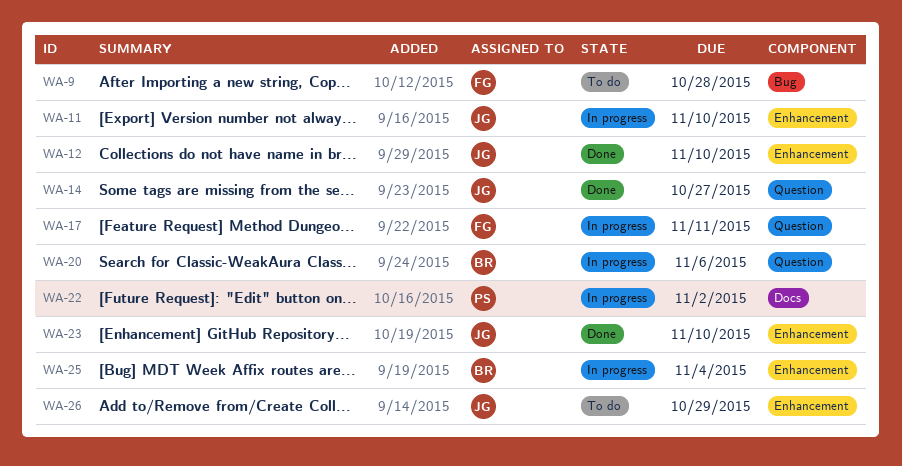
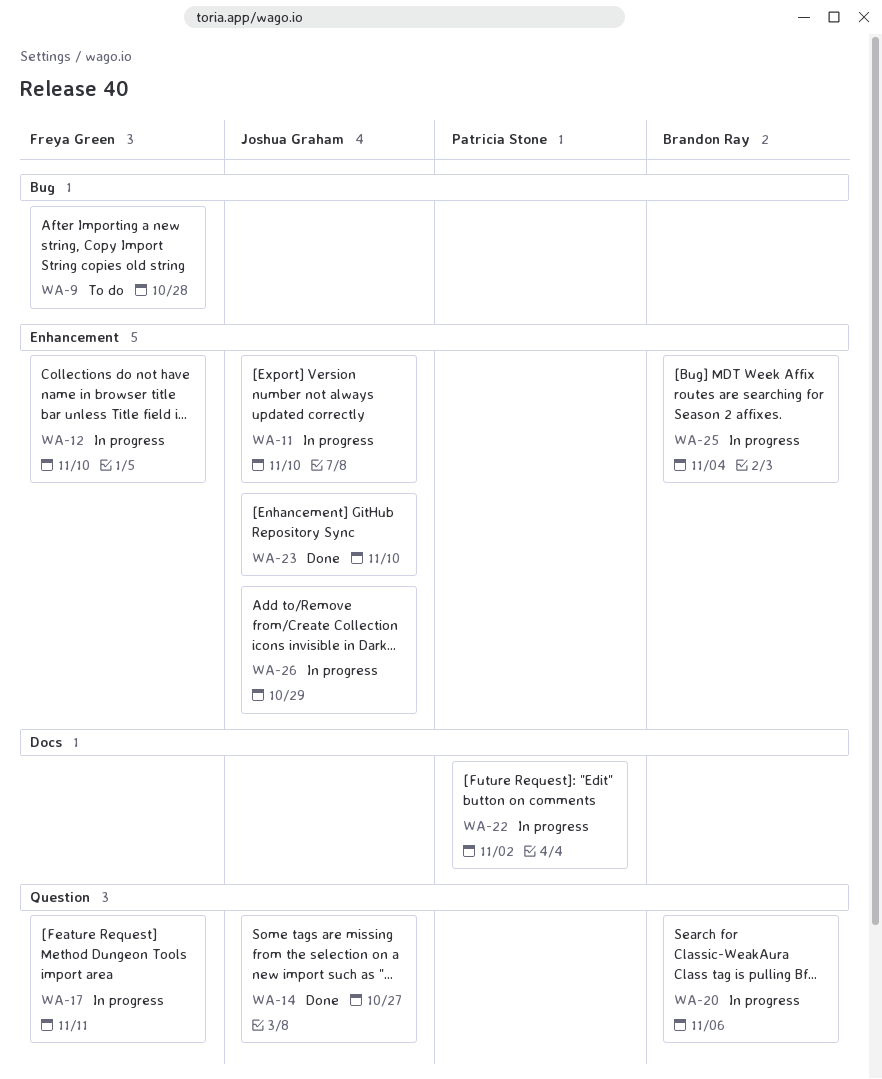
WA-12, status: Done -> In progress
WA-12, owner: Joshua Graham -> Freya Green
WA-26, status: To do -> In progress

